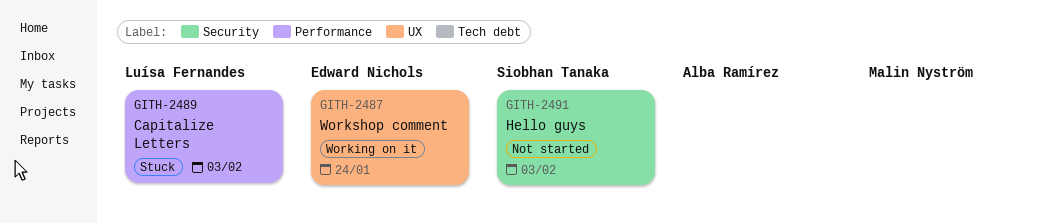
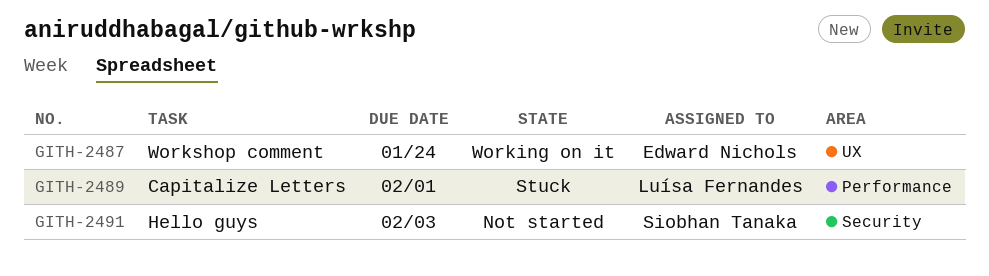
GITH-2489, due: Feb 3 -> Feb 1

